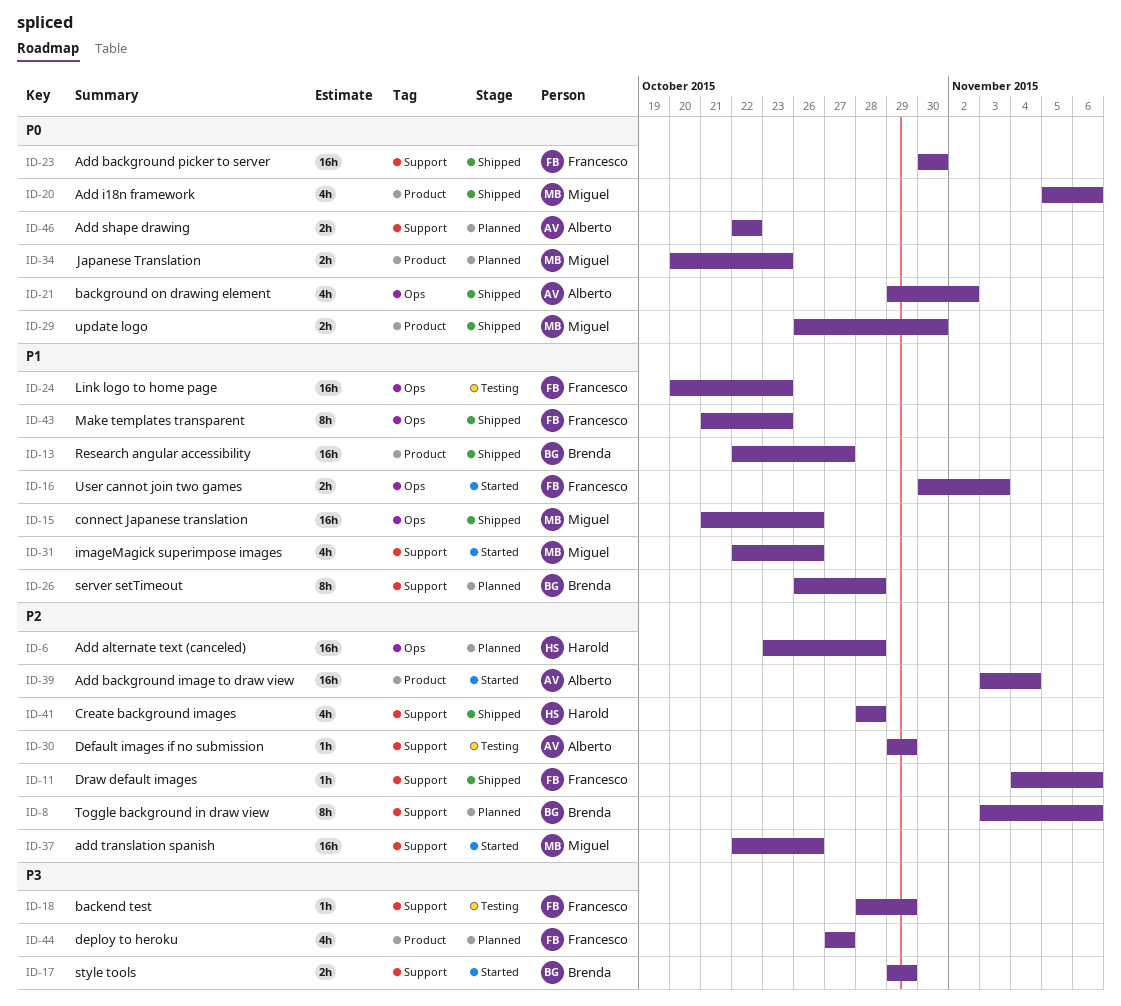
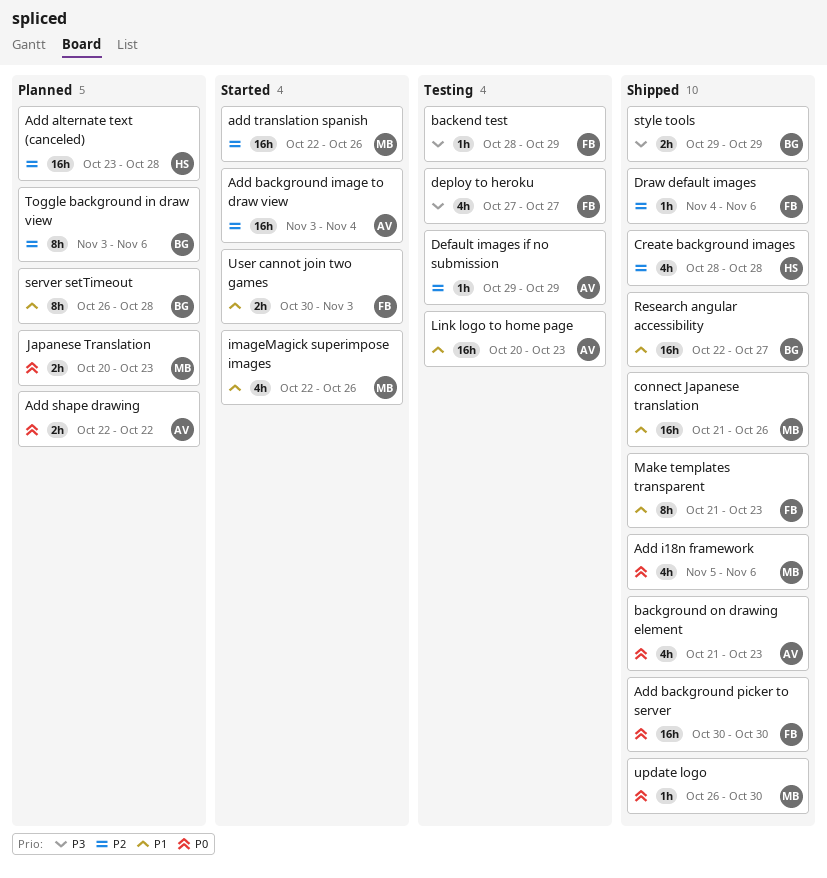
background on drawing element, start: Oct 29 -> Oct 21
background on drawing element, due: Nov 2 -> Oct 23
deploy to heroku, status: Planned -> Testing
Link logo to home page, owner: Francesco -> Alberto
style tools, status: Started -> Shipped
update logo, estimate: 2h -> 1h

